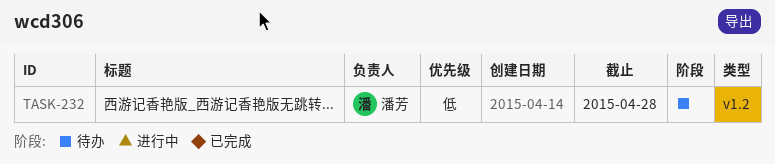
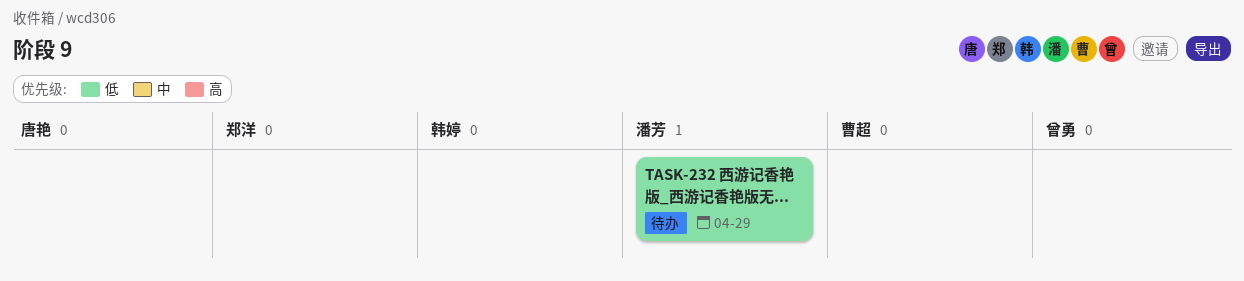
TASK-232, due: Apr 28 -> Apr 29

